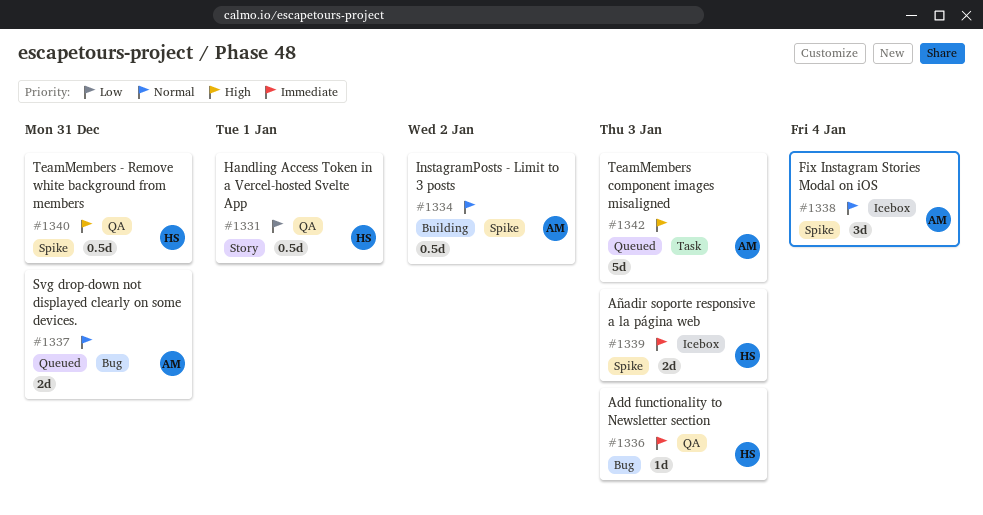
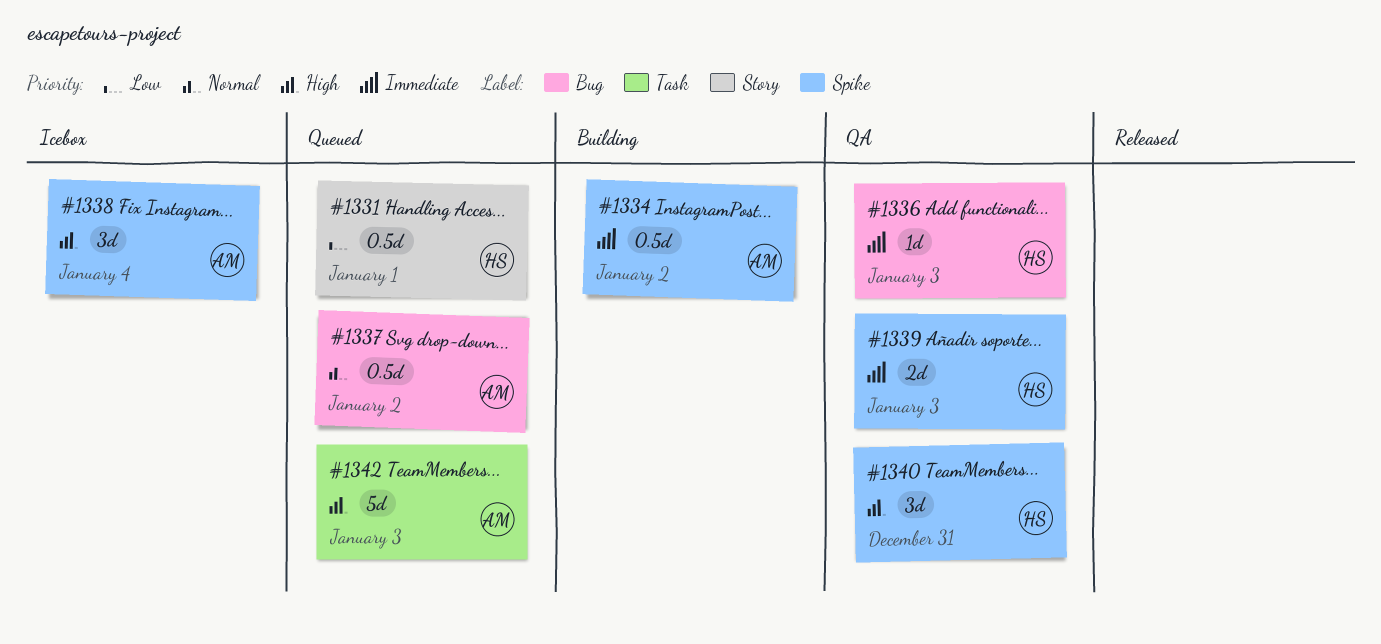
#1331, status: QA -> Queued
#1334, priority: Normal -> Immediate
#1337, estimate: 2d -> 0.5d
#1337, due: Dec 31 -> Jan 2
#1338, priority: Normal -> High
#1339, status: Icebox -> QA
#1340, estimate: 0.5d -> 3d

